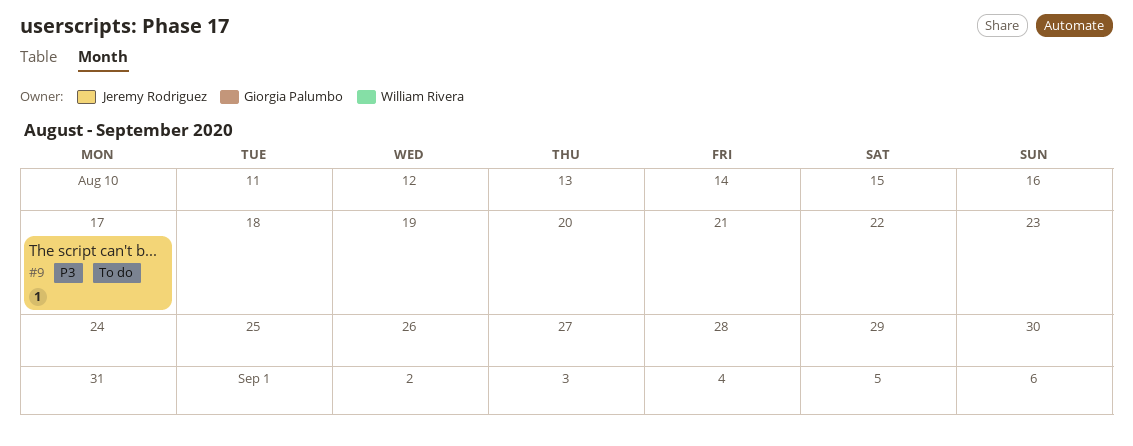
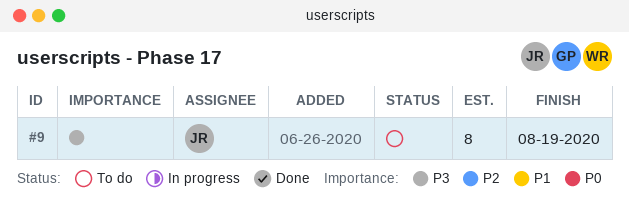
#9, estimate: 1 -> 8
#9, due: Aug 17 -> Aug 19

